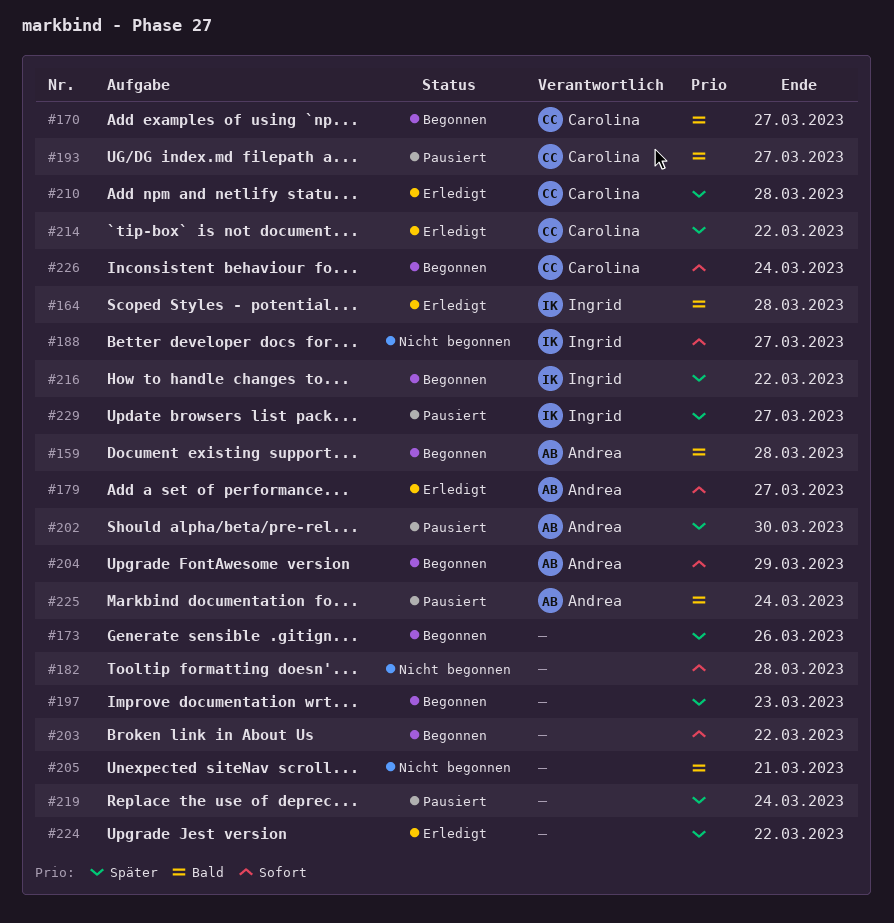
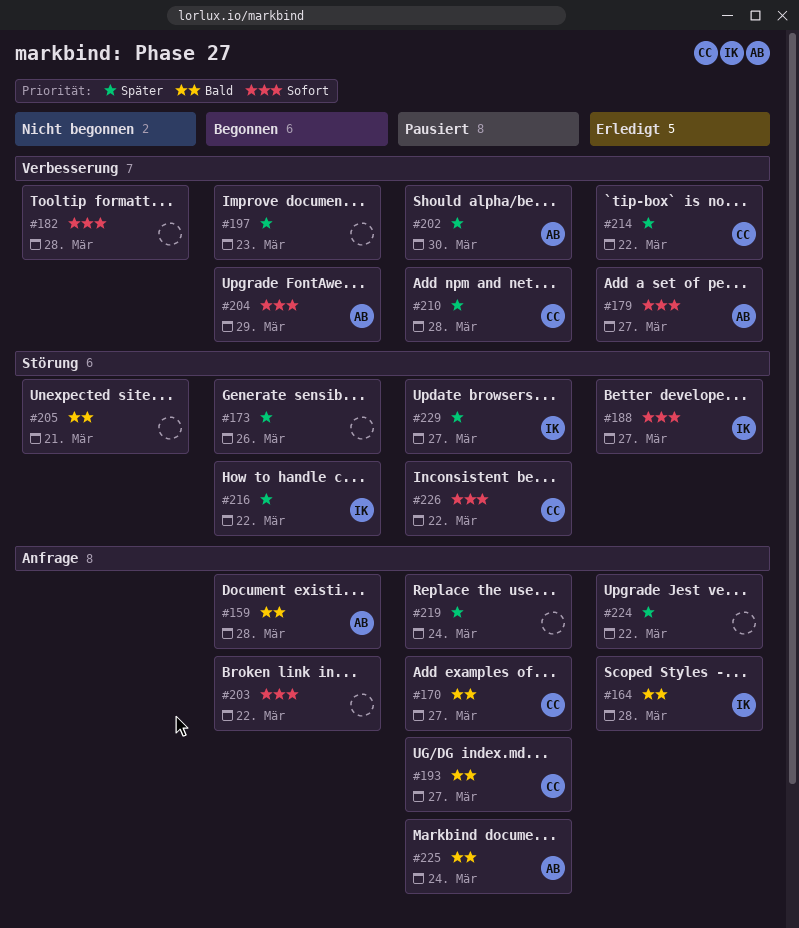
#170, status: Begonnen -> Pausiert
#188, status: Nicht begonnen -> Erledigt
#210, status: Erledigt -> Pausiert
#226, status: Begonnen -> Pausiert
#226, due: Mar 24 -> Mar 22

